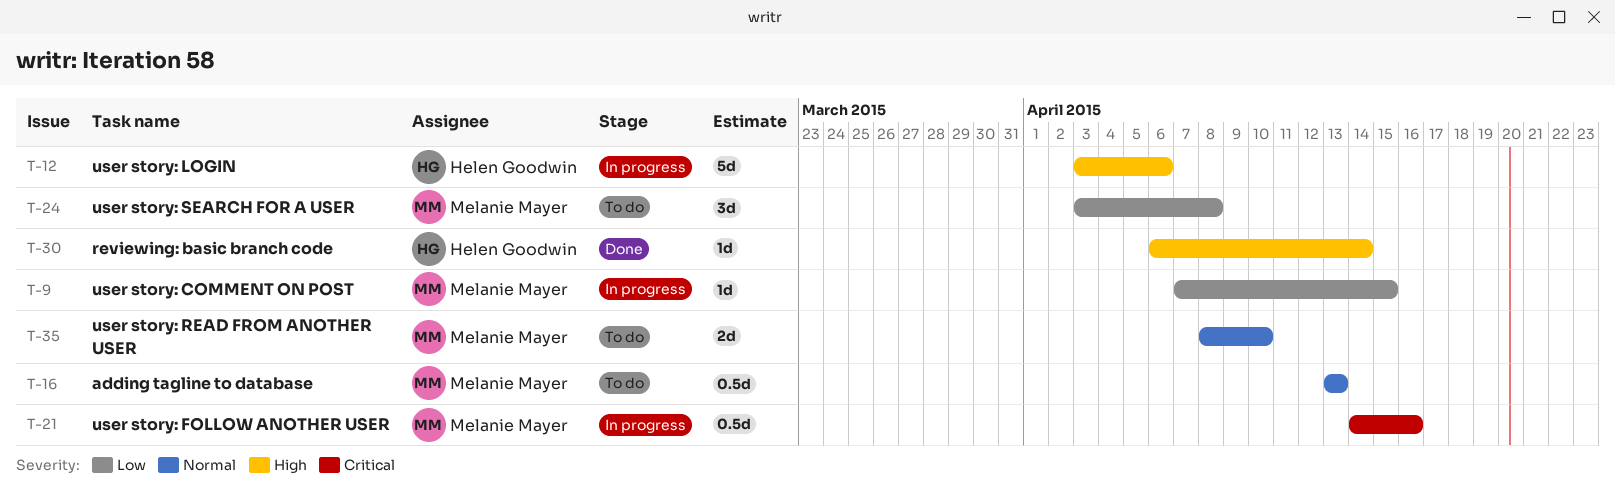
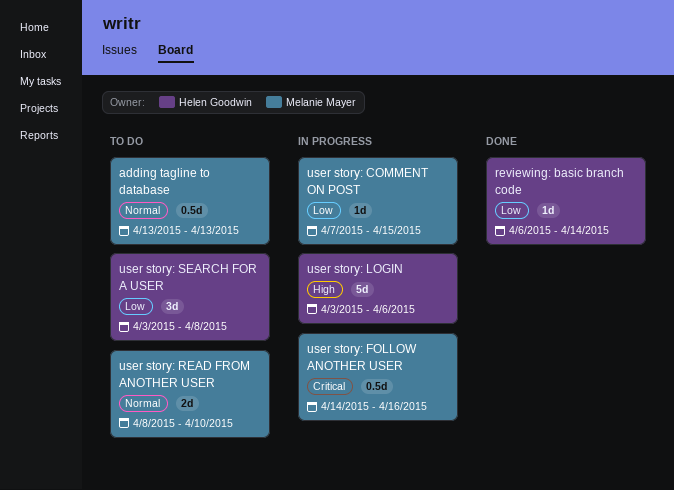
reviewing: basic branch code, priority: High -> Low
user story: SEARCH FOR A USER, owner: Melanie Mayer -> Helen Goodwin

